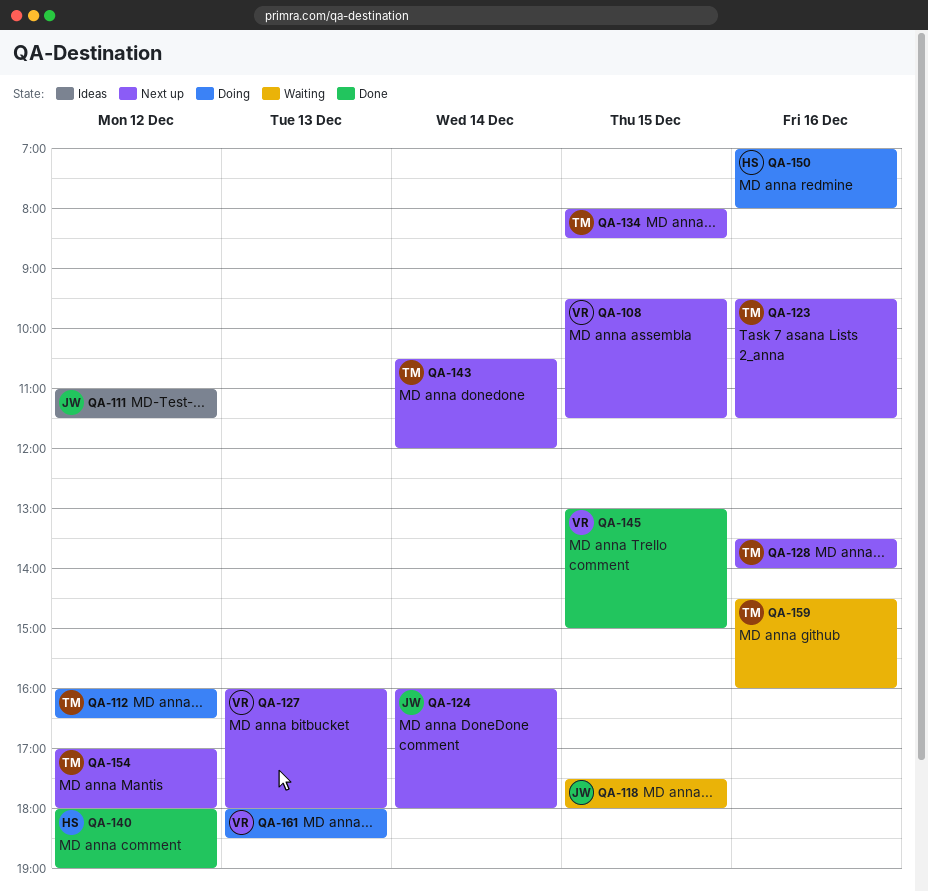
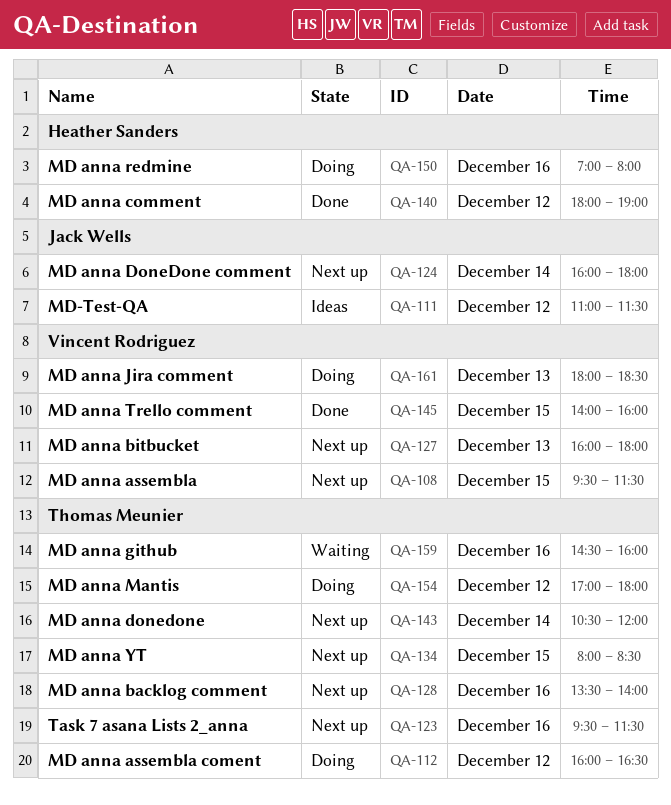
QA-118: present -> none
QA-145, begins: 13:00 -> 14:00
QA-145, ends: 15:00 -> 16:00
QA-154, status: Next up -> Doing

